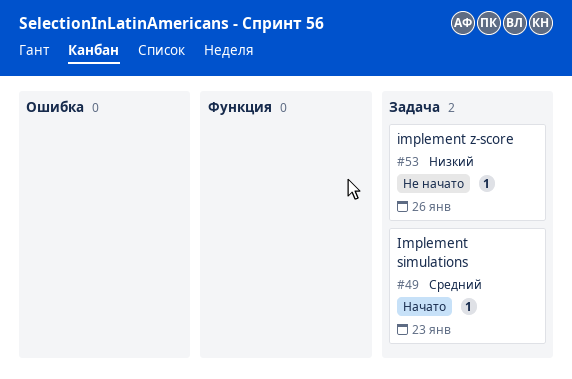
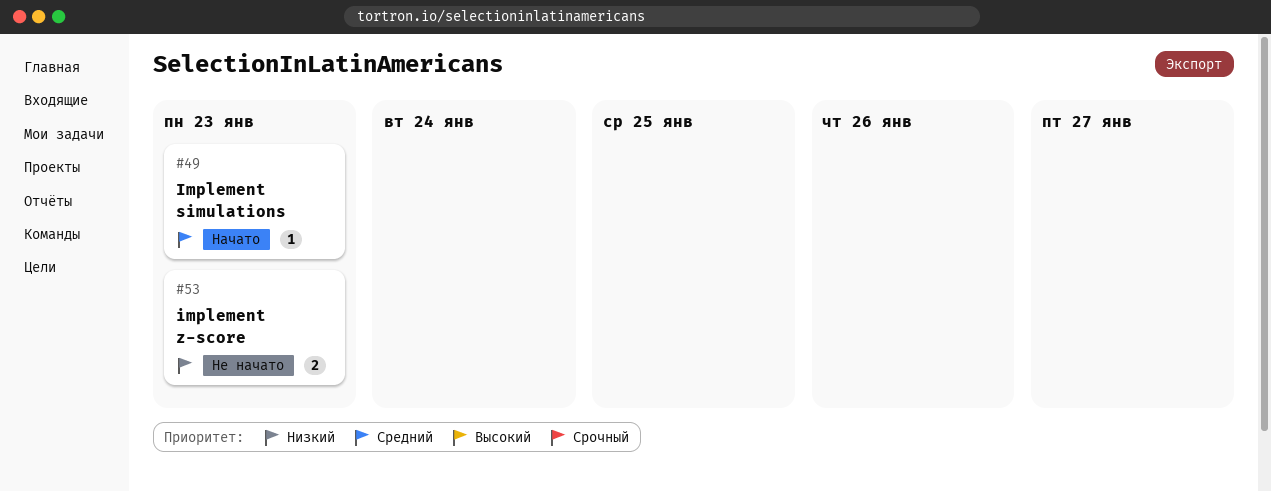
#53, estimate: 1 -> 2
#53, due: Jan 26 -> Jan 23

